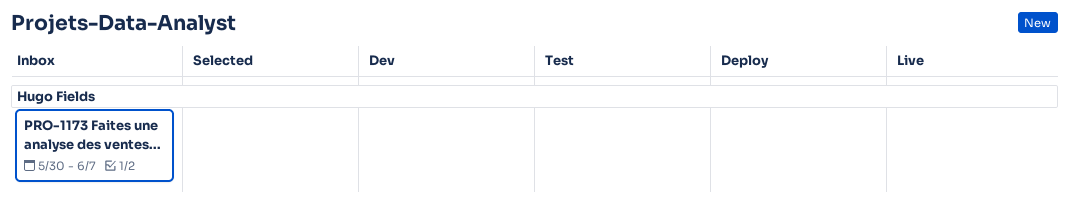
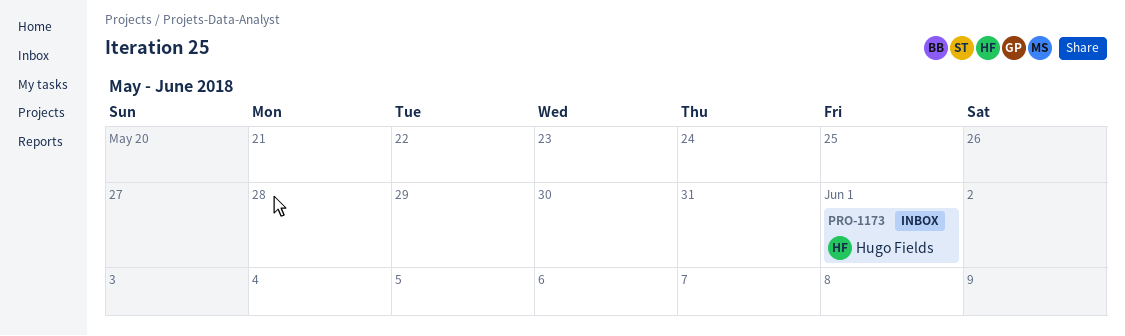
PRO-1173, due: Jun 7 -> Jun 1

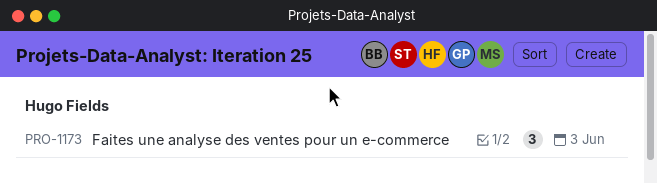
PRO-1173, due: Jun 1 -> Jun 3

